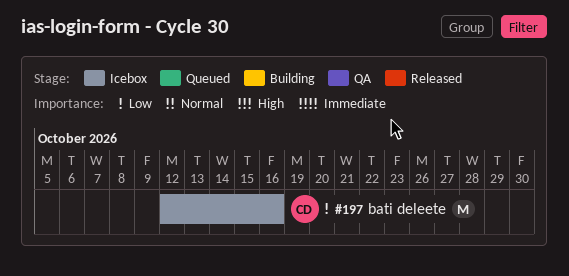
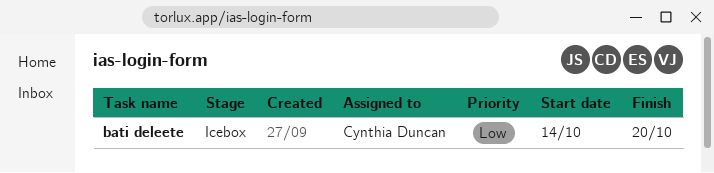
bati deleete, start: Oct 12 -> Oct 14
bati deleete, due: Oct 16 -> Oct 20

